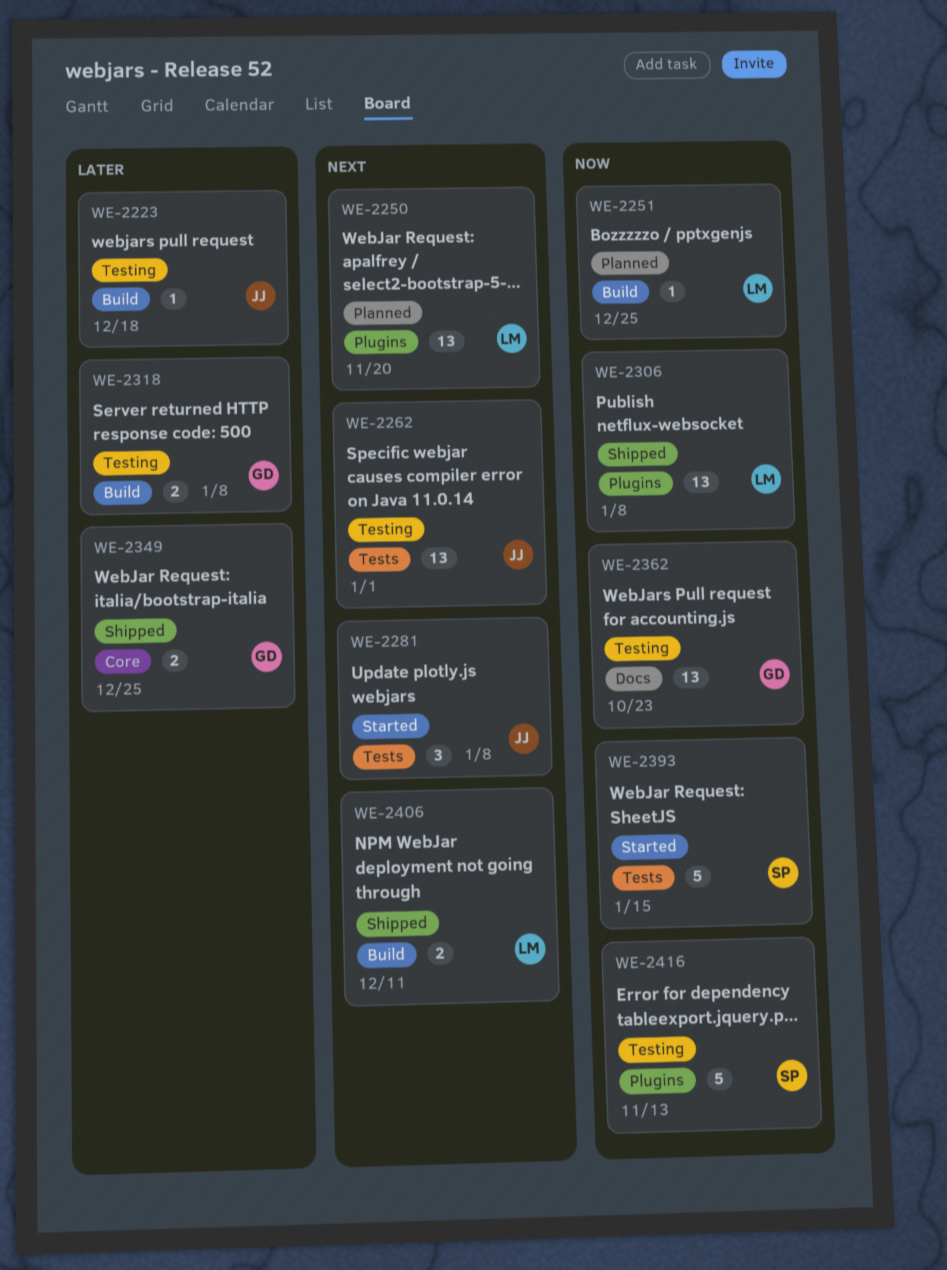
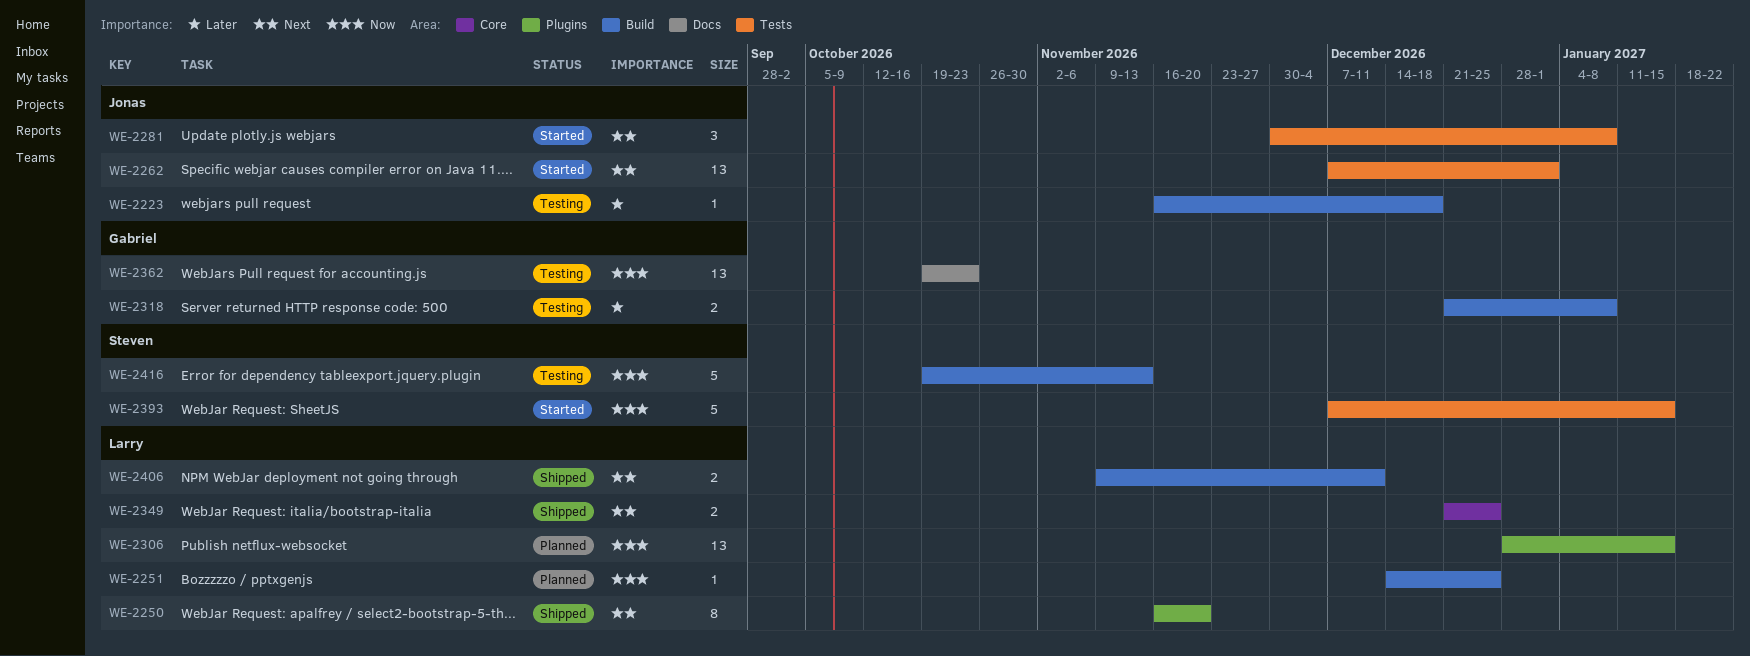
WE-2250, status: Planned -> Shipped
WE-2250, estimate: 13 -> 8
WE-2262, status: Testing -> Started
WE-2306, status: Shipped -> Planned
WE-2306, due: Jan 8 -> Jan 15
WE-2349, owner: Gabriel -> Larry
WE-2349, priority: Later -> Next
WE-2416, label: Plugins -> Build

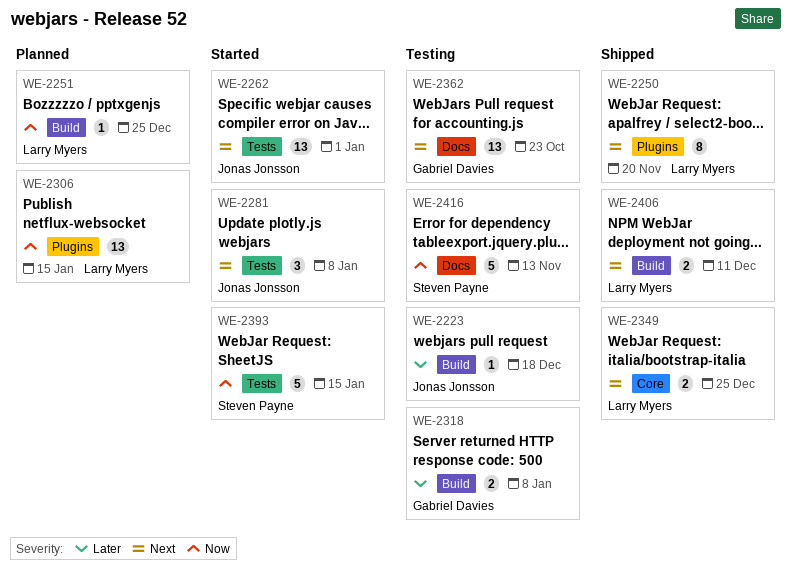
WE-2362, priority: Now -> Next
WE-2416, label: Build -> Docs

